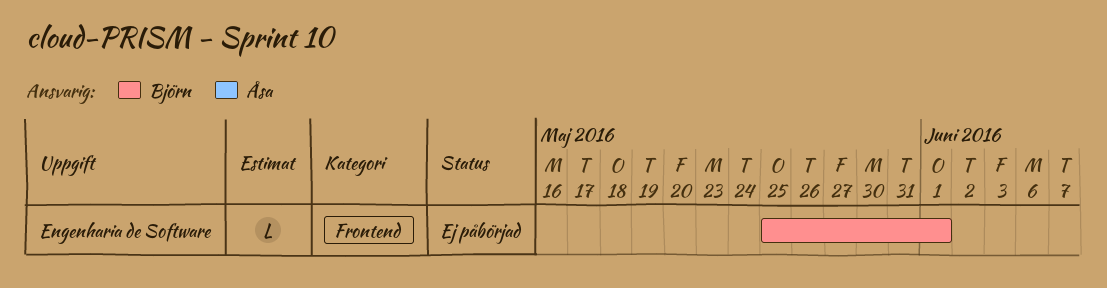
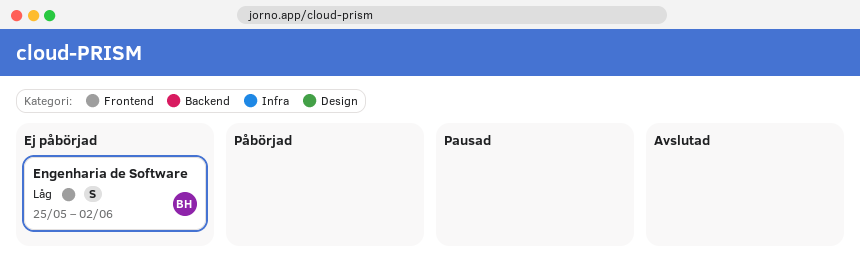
Engenharia de Software, estimate: L -> S
Engenharia de Software, due: Jun 1 -> Jun 2

